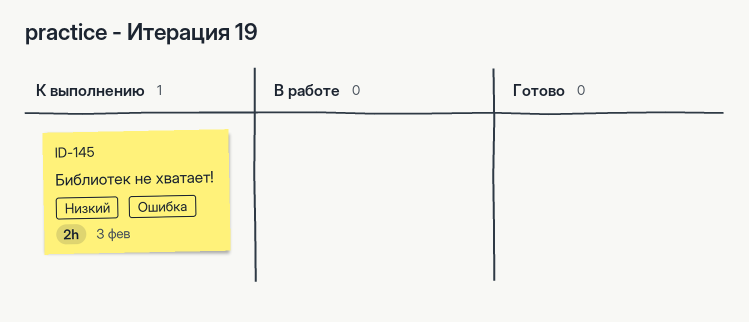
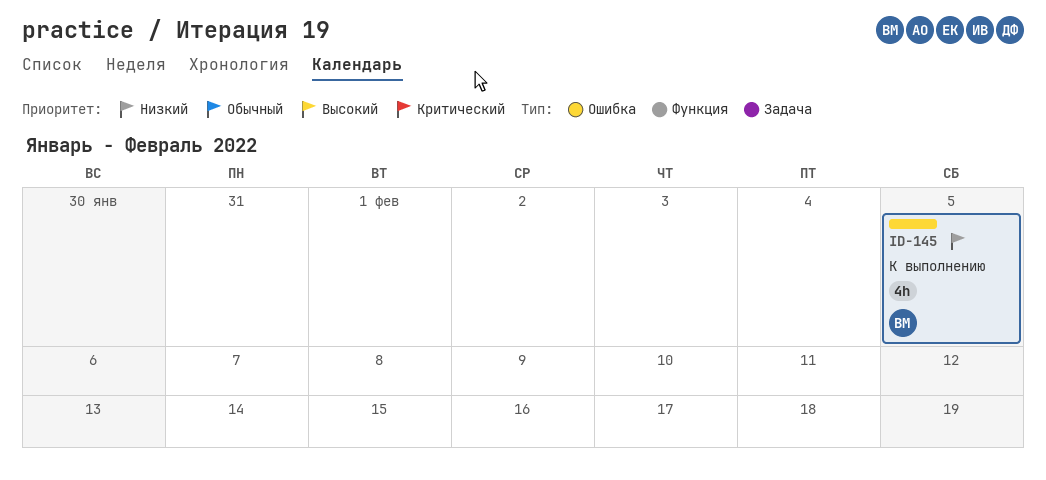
ID-145, estimate: 2h -> 4h
ID-145, due: Feb 3 -> Feb 5

